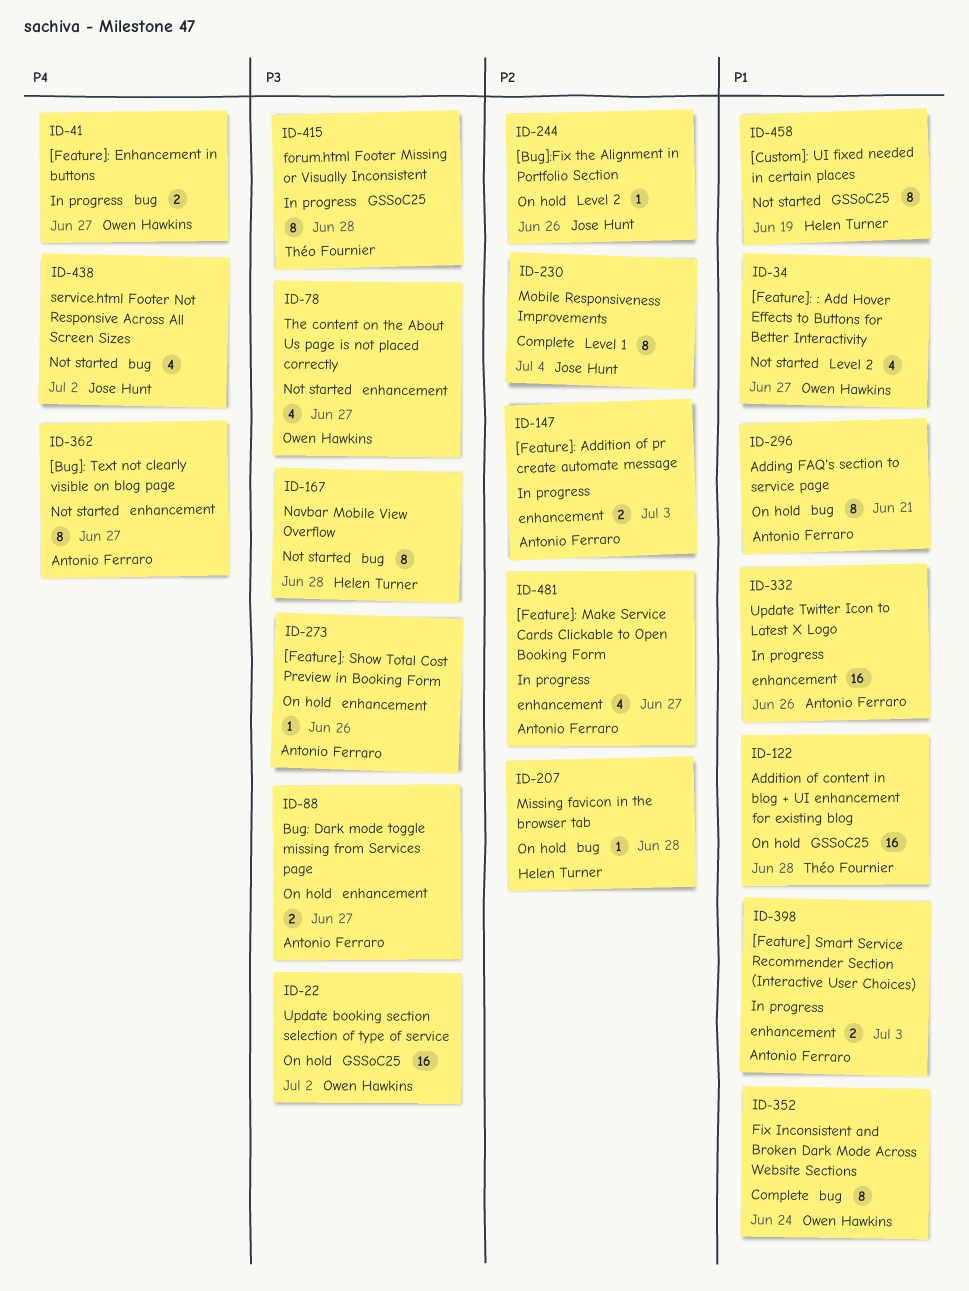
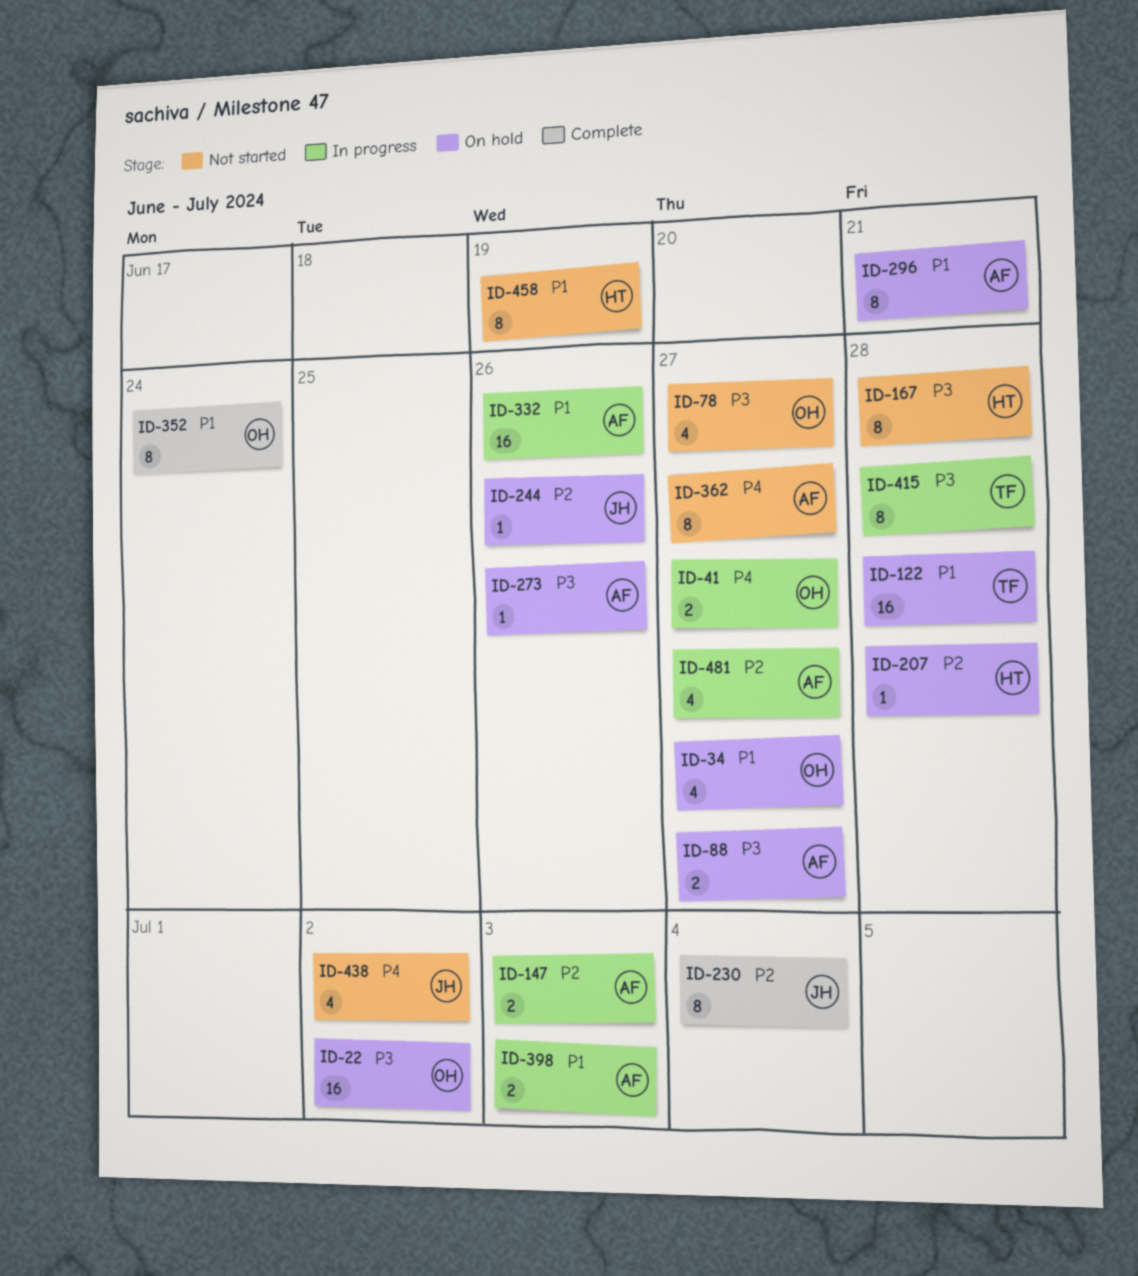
ID-34, status: Not started -> On hold

